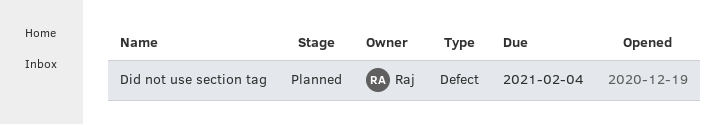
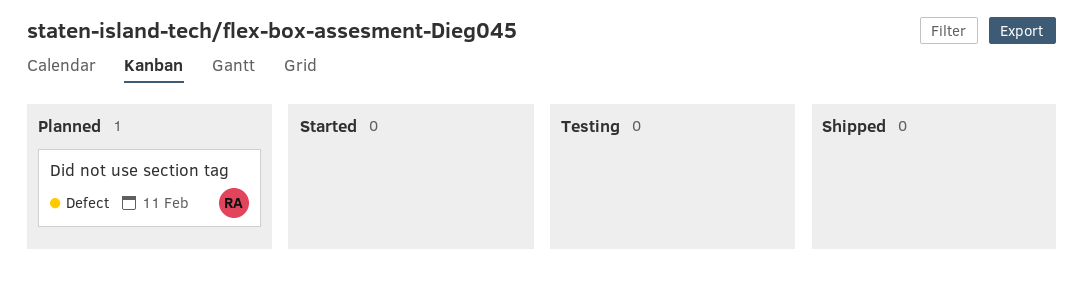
Did not use section tag, due: Feb 4 -> Feb 11

